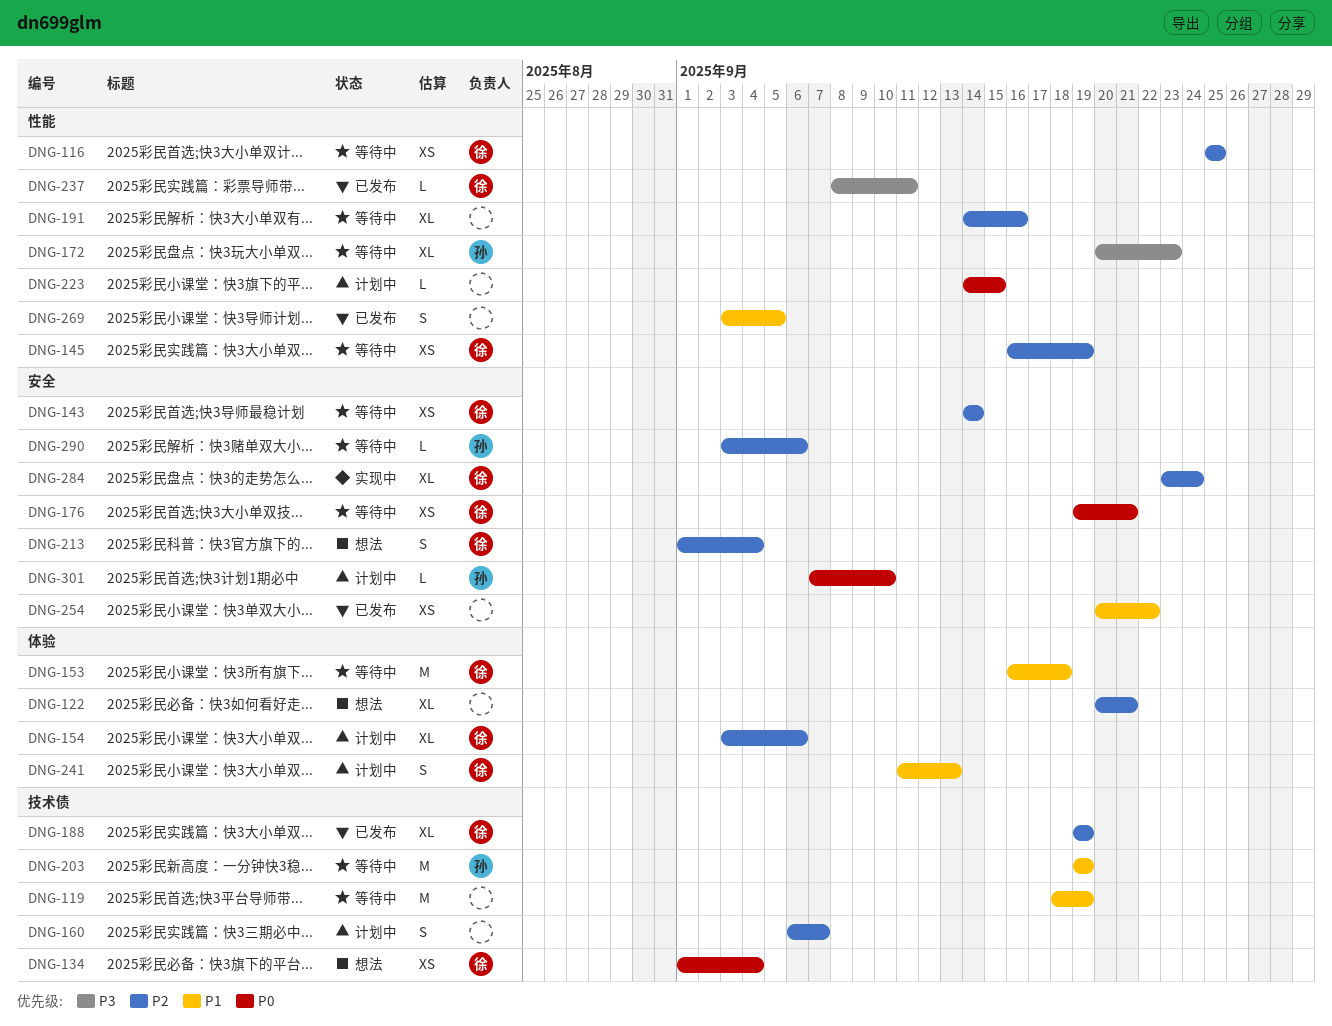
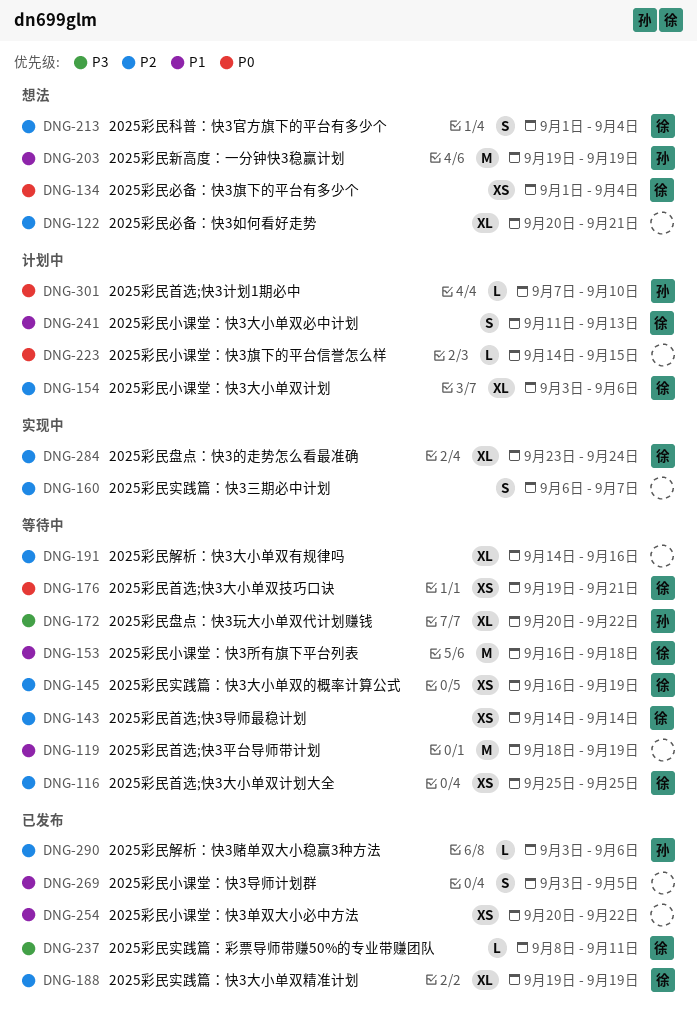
DNG-160, status: 计划中 -> 实现中
DNG-172, due: Sep 23 -> Sep 22
DNG-203, status: 等待中 -> 想法
DNG-290, status: 等待中 -> 已发布

